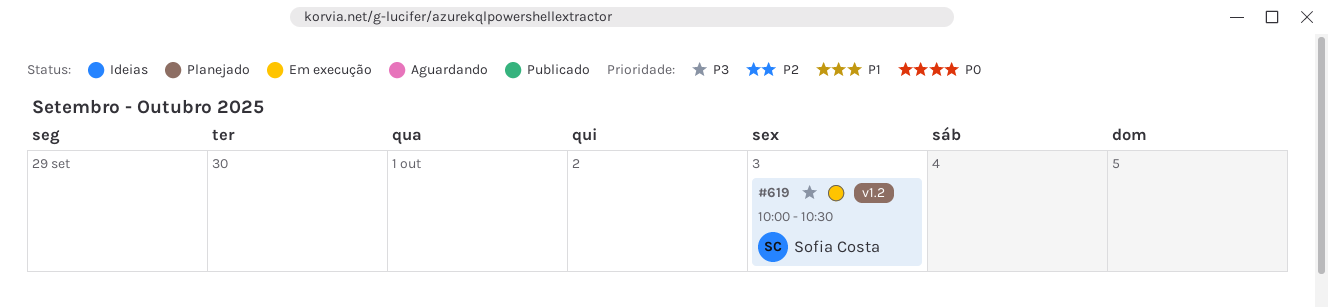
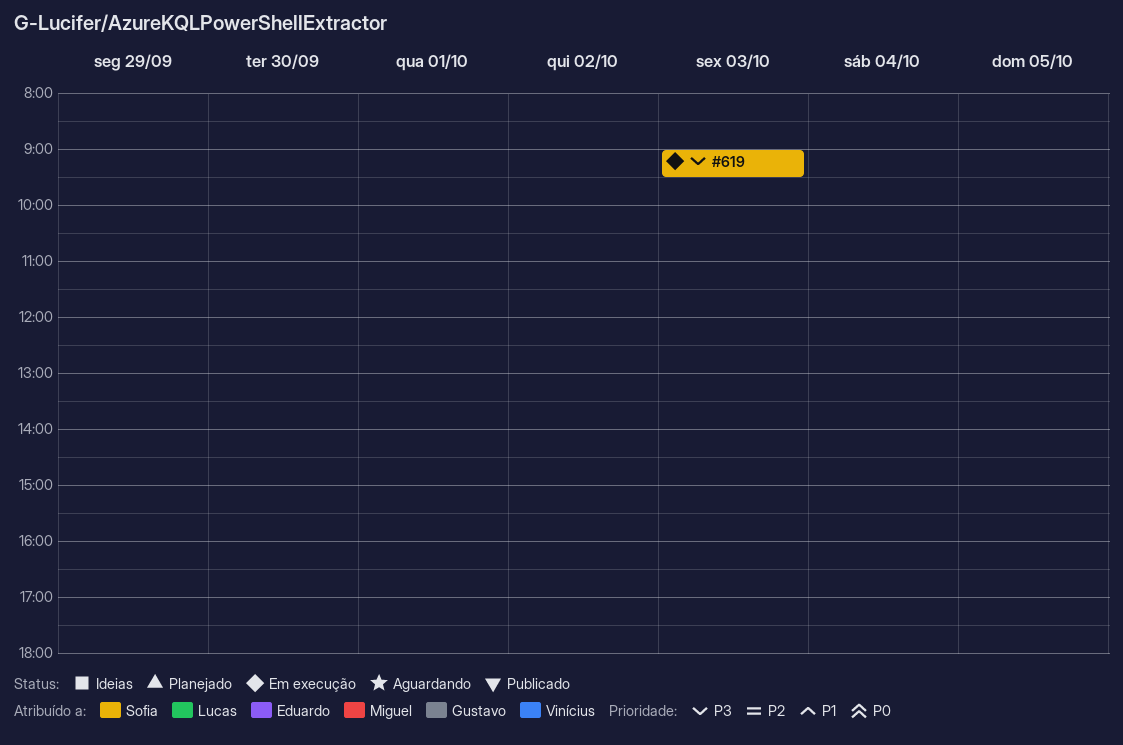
#619, begins: 10:00 -> 09:00
#619, ends: 10:30 -> 09:30

